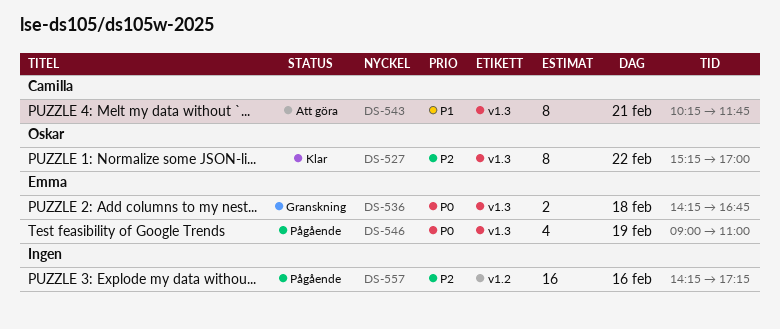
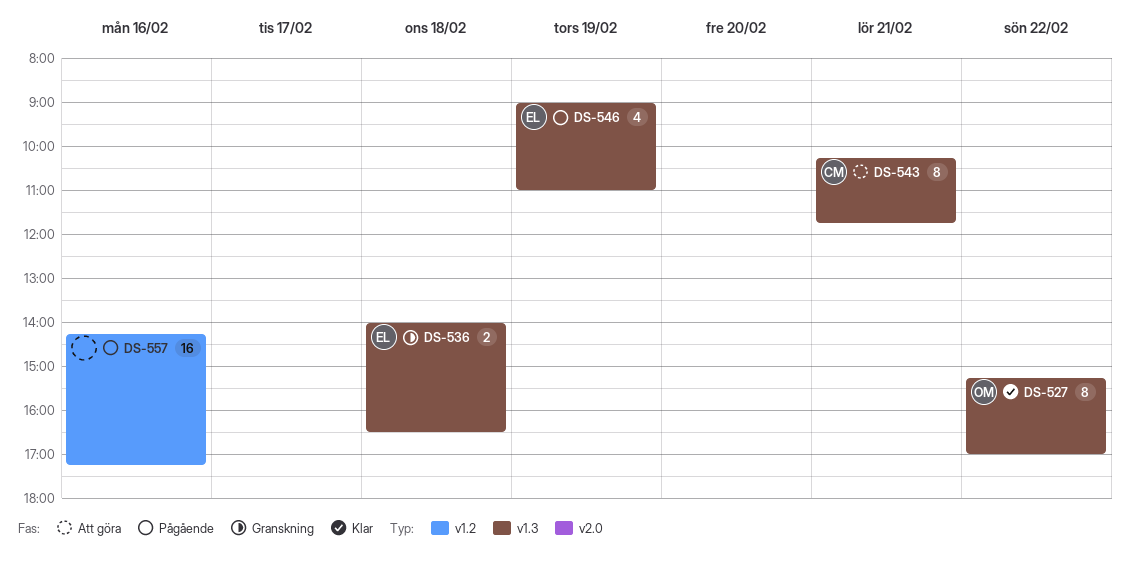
DS-536, begins: 14:15 -> 14:00
DS-536, ends: 16:45 -> 16:30

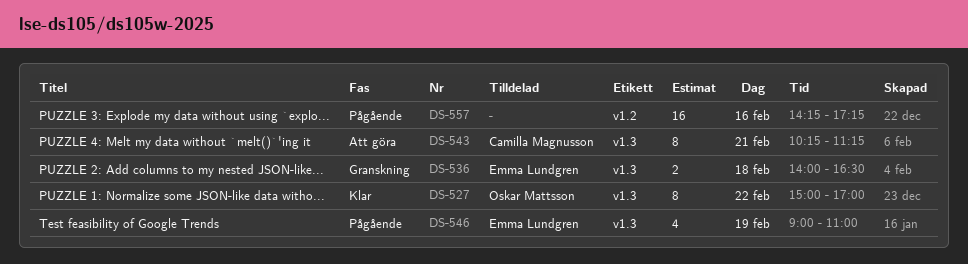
DS-527, begins: 15:15 -> 15:00
DS-543, ends: 11:45 -> 11:15

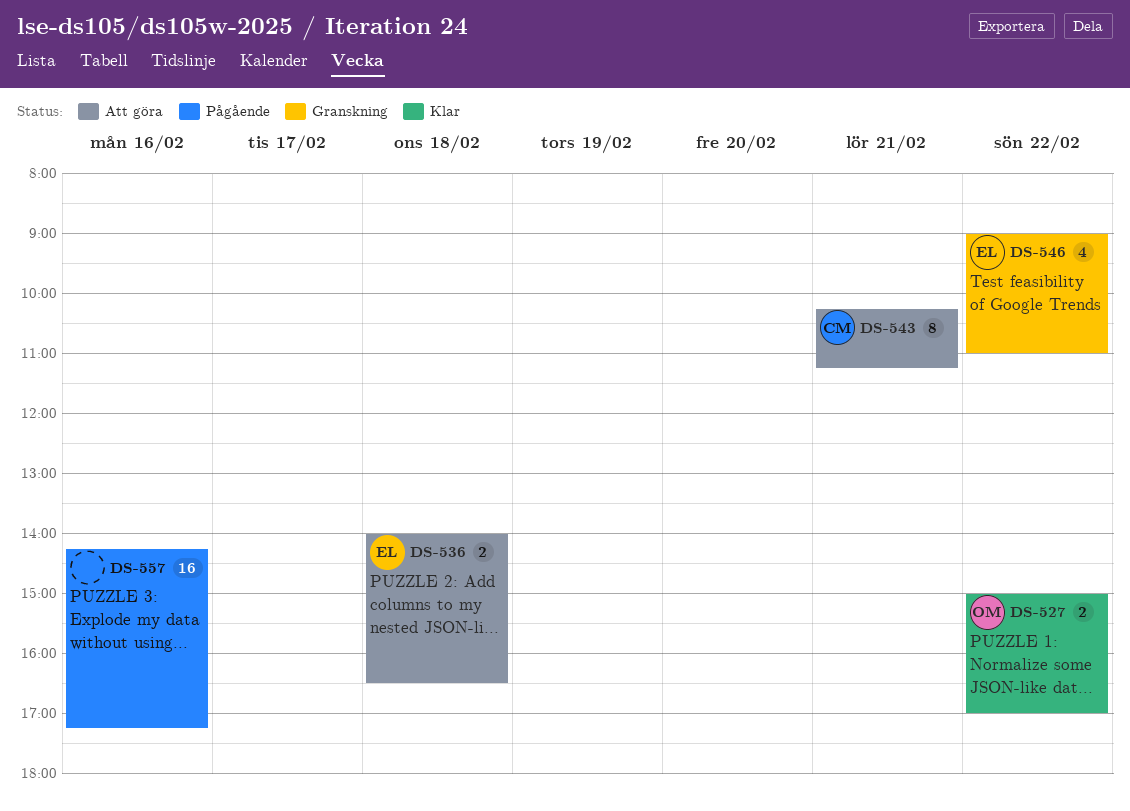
DS-527, estimate: 8 -> 2
DS-536, status: Granskning -> Att göra
DS-546, status: Pågående -> Granskning
DS-546, day: Feb 19 -> Feb 22

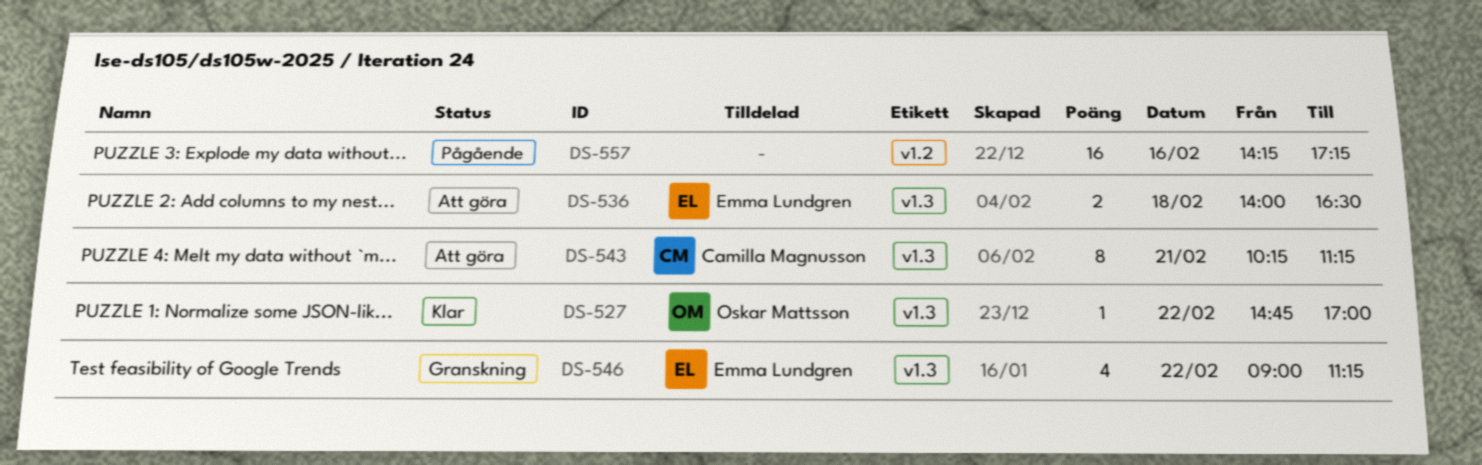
DS-527, estimate: 2 -> 1
DS-527, begins: 15:00 -> 14:45
DS-546, ends: 11:00 -> 11:15

